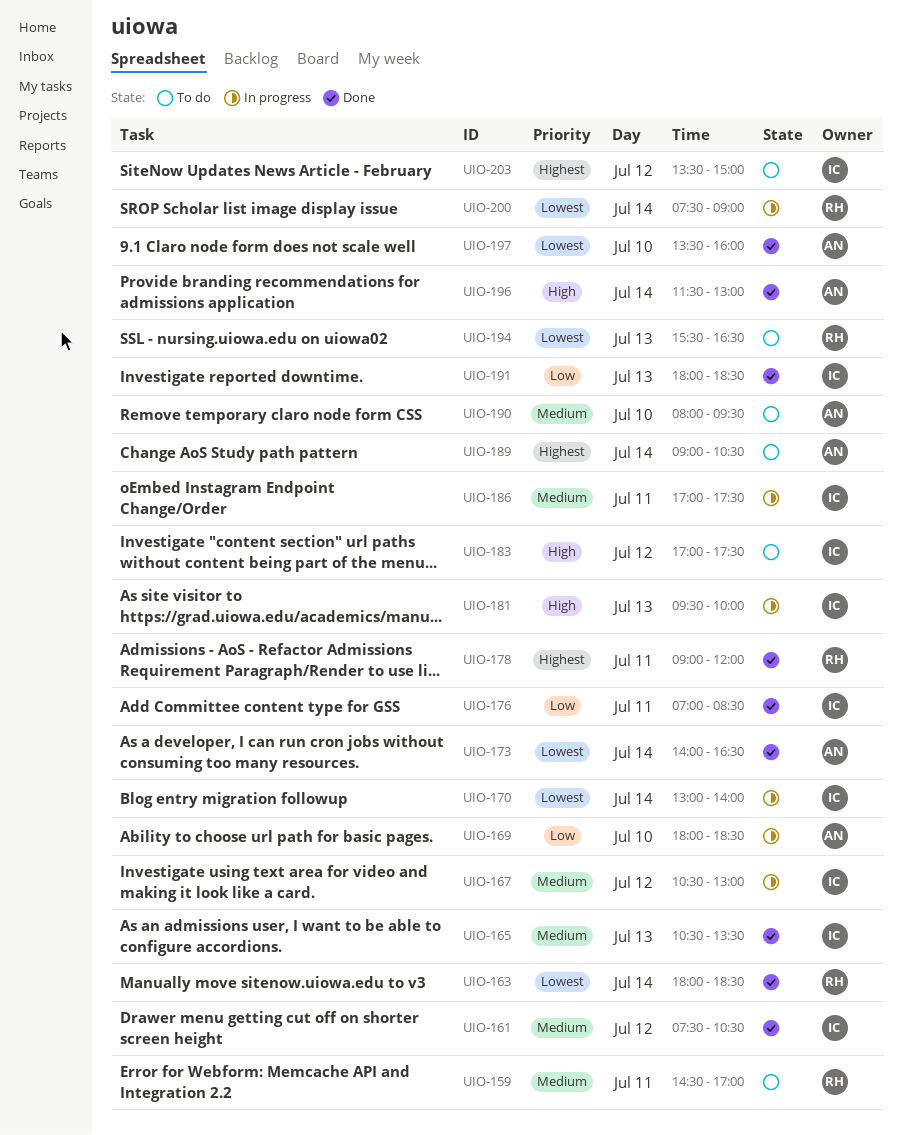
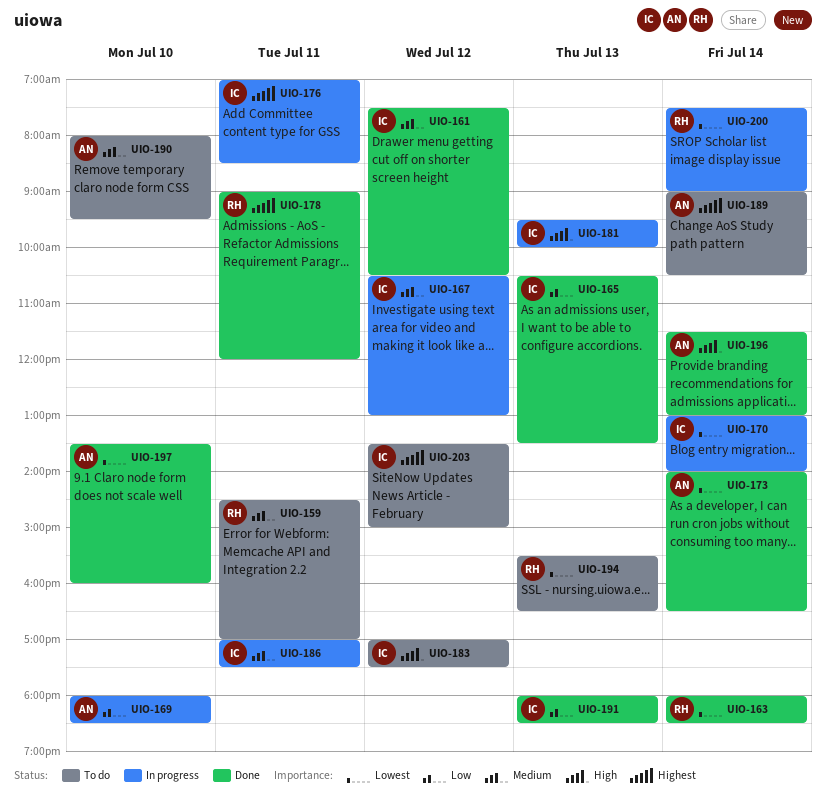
UIO-165, priority: Medium -> Low
UIO-176, status: Done -> In progress
UIO-176, priority: Low -> Highest

